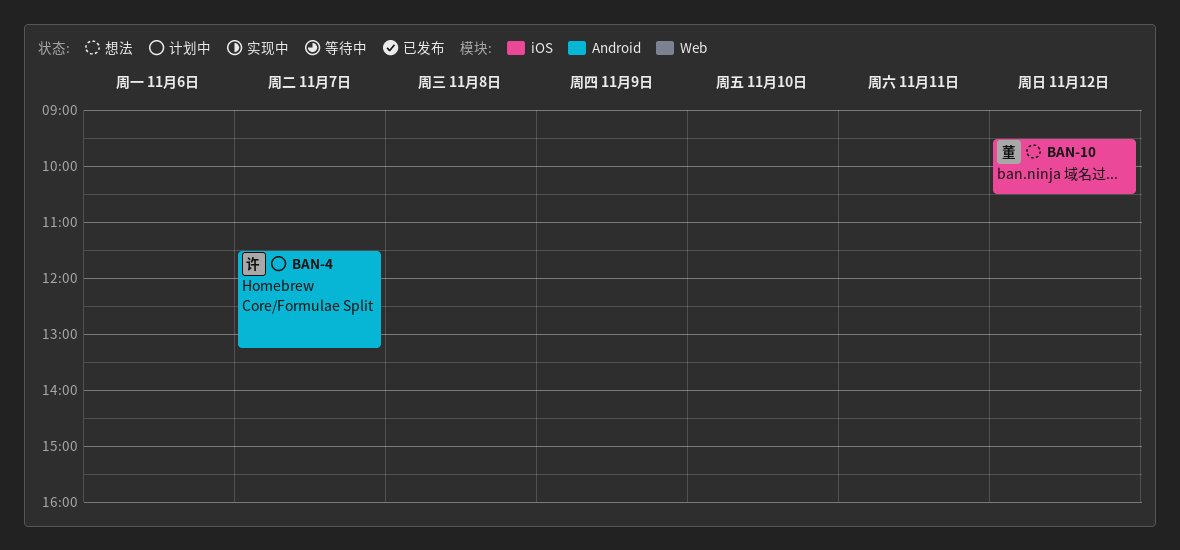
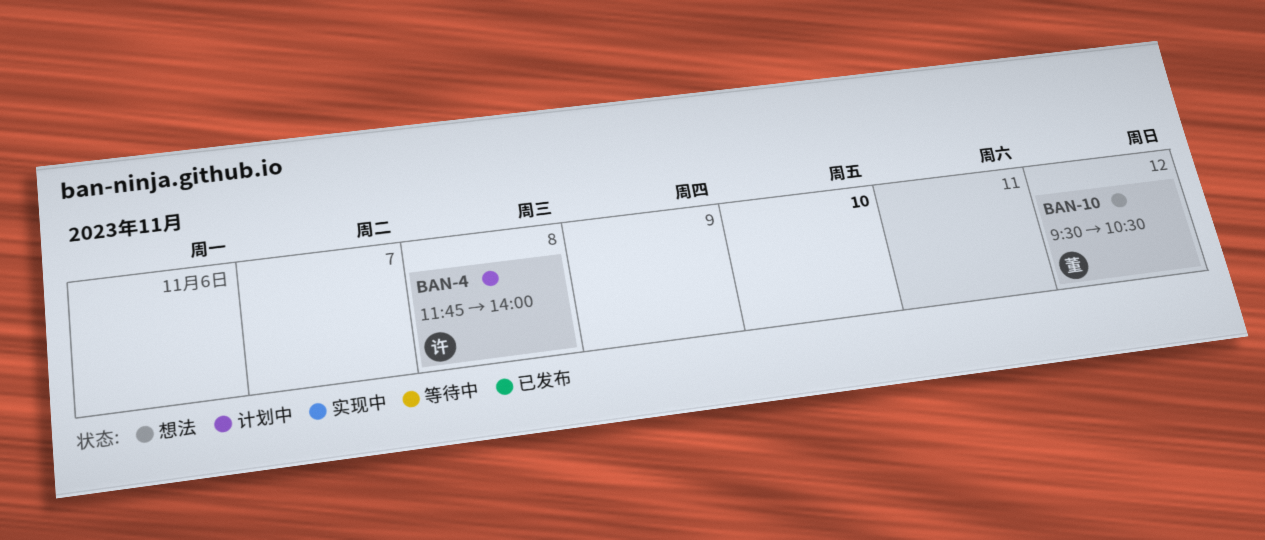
BAN-4, day: Nov 7 -> Nov 8
BAN-4, begins: 11:30 -> 11:45
BAN-4, ends: 13:15 -> 14:00

